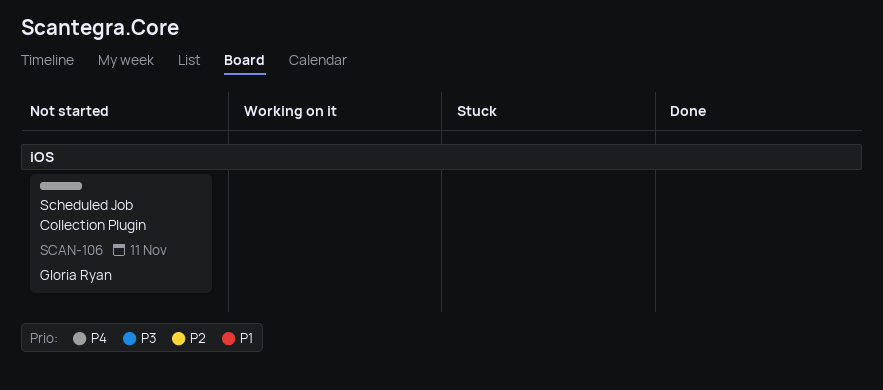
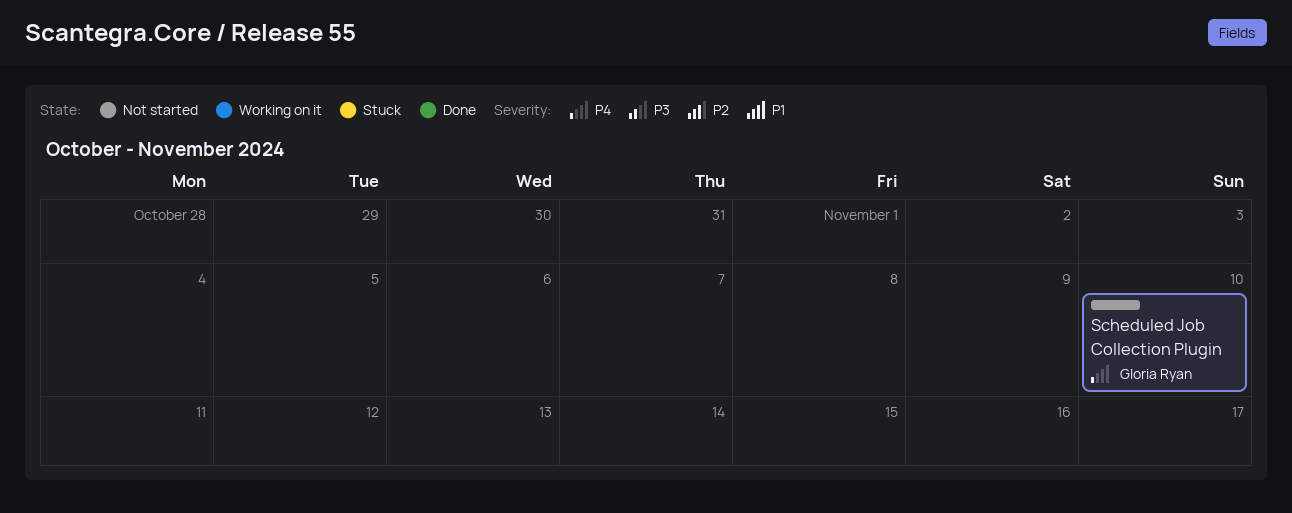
Scheduled Job Collection Plugin, due: Nov 11 -> Nov 10

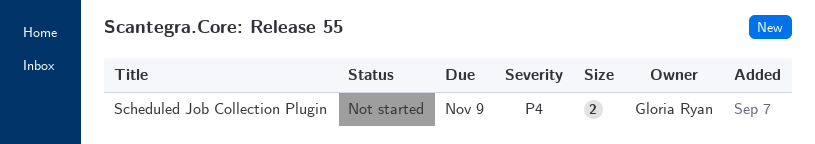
Scheduled Job Collection Plugin, due: Nov 10 -> Nov 9

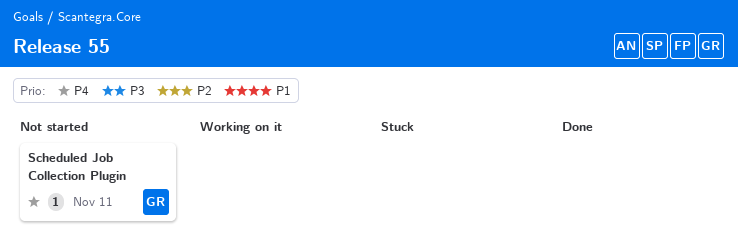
Scheduled Job Collection Plugin, estimate: 2 -> 1
Scheduled Job Collection Plugin, due: Nov 9 -> Nov 11

